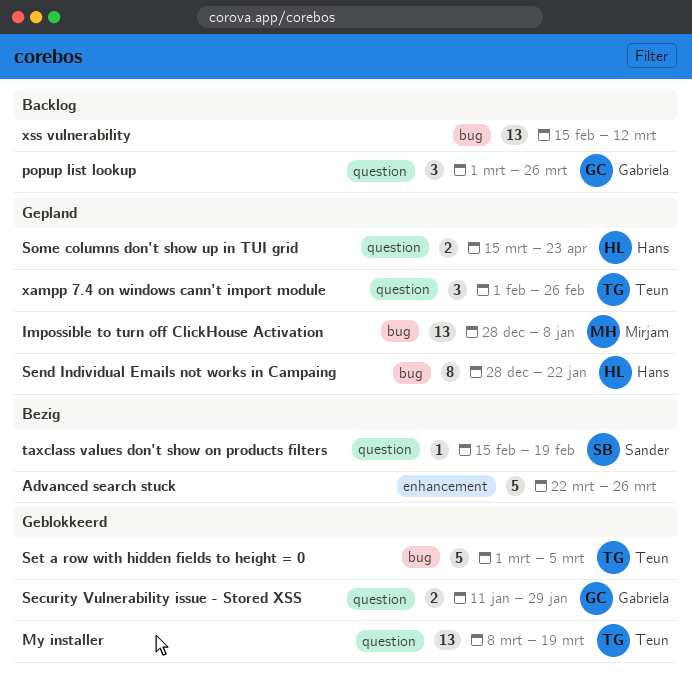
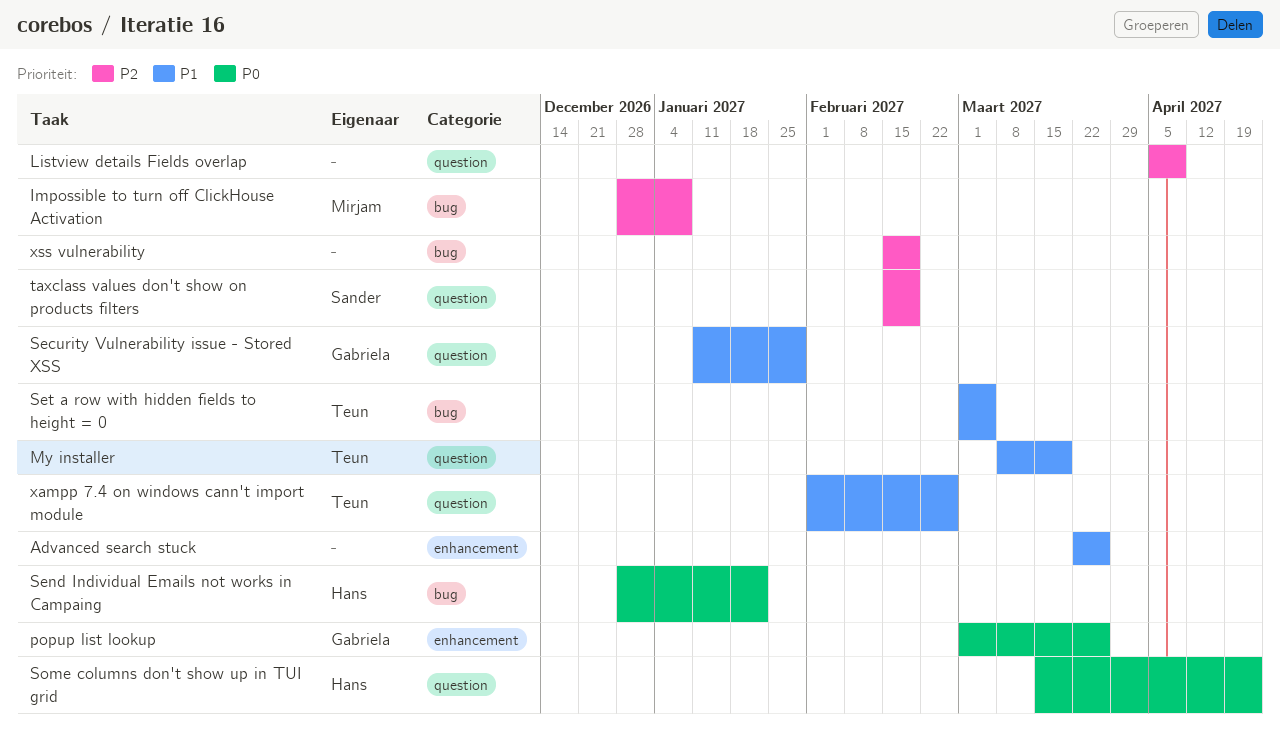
Listview details Fields overlap: none -> present
popup list lookup, label: question -> enhancement
xss vulnerability, due: Mar 12 -> Feb 19

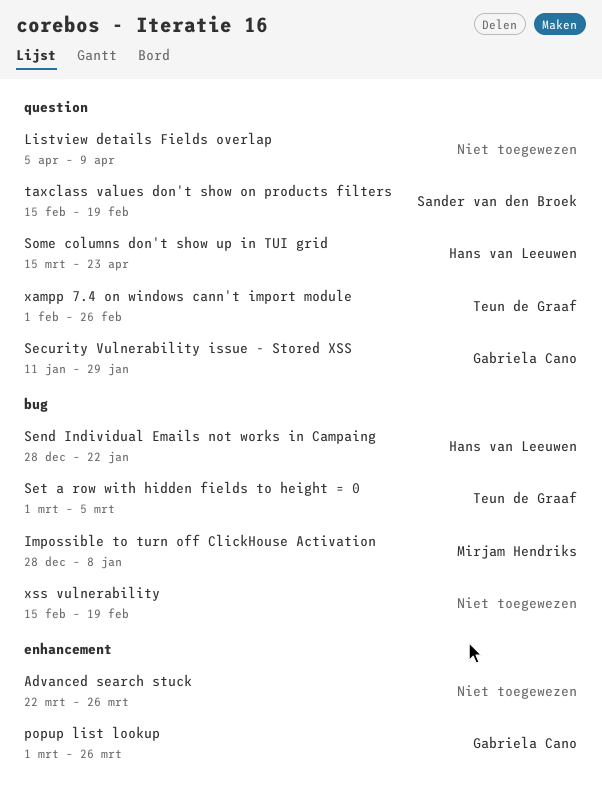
My installer: present -> none

